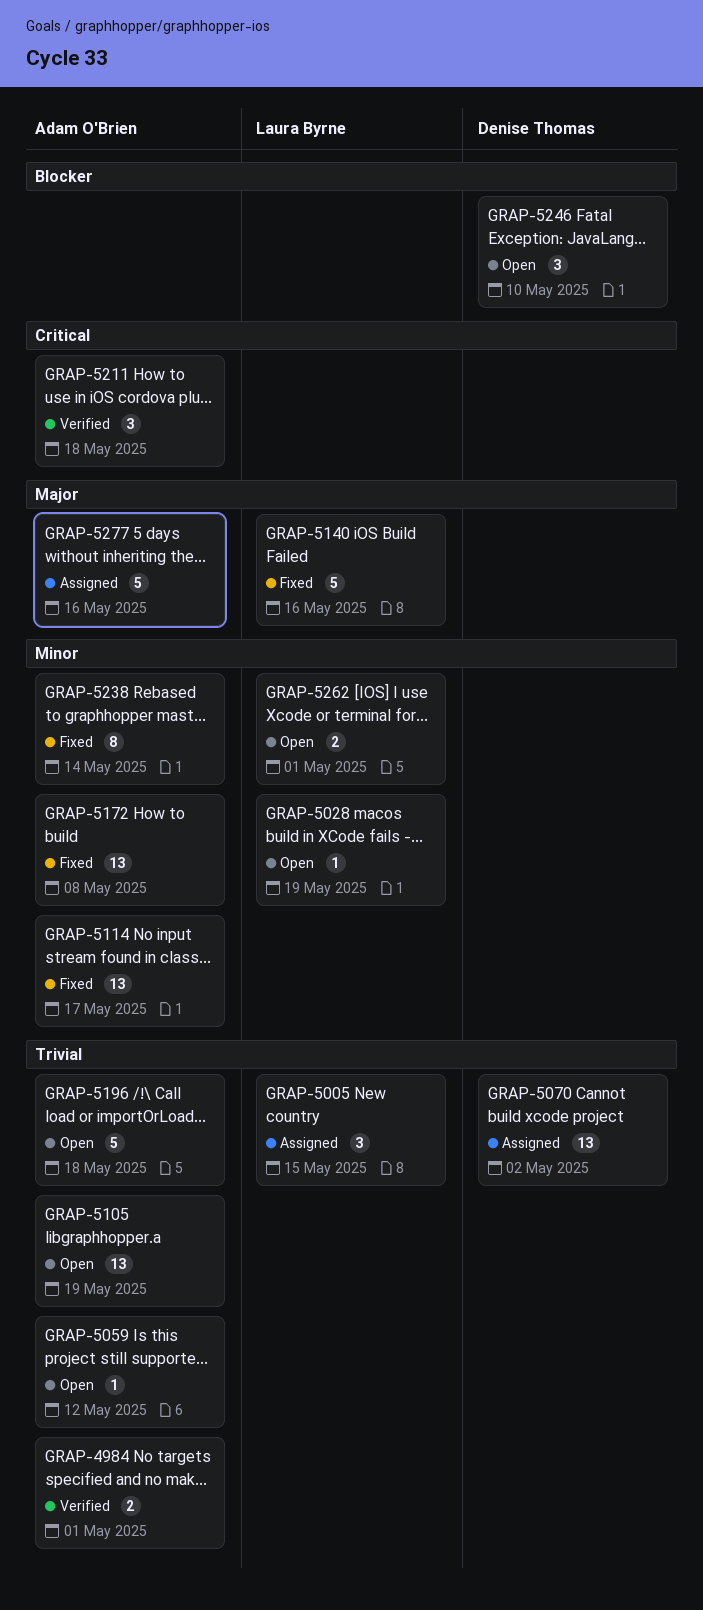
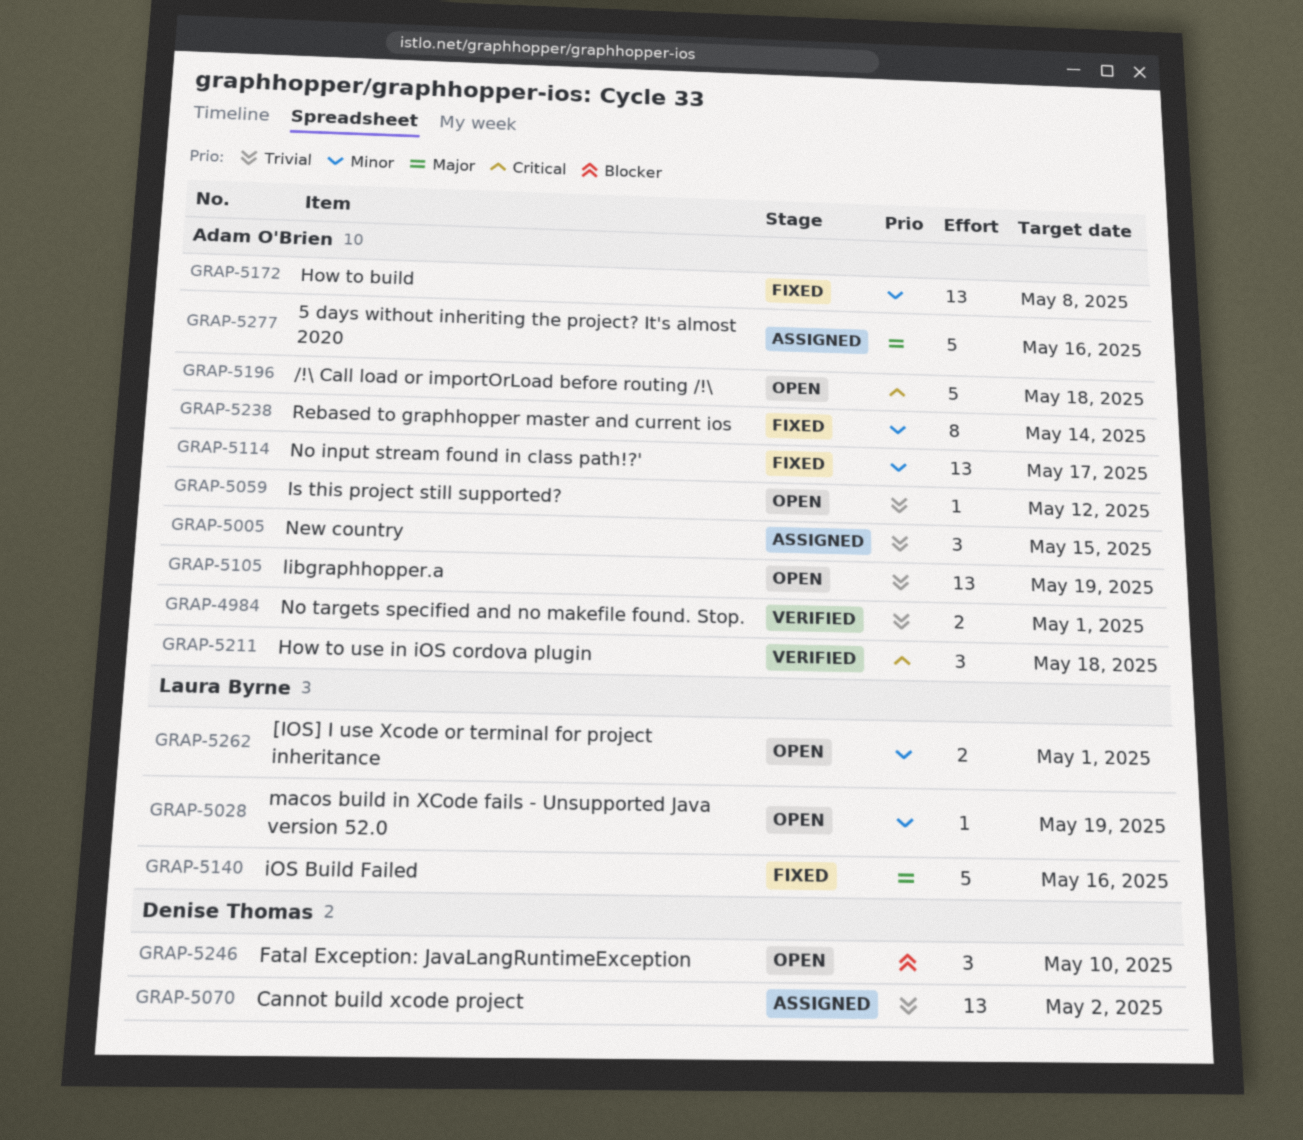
GRAP-5005, owner: Laura Byrne -> Adam O'Brien
GRAP-5196, priority: Trivial -> Critical

